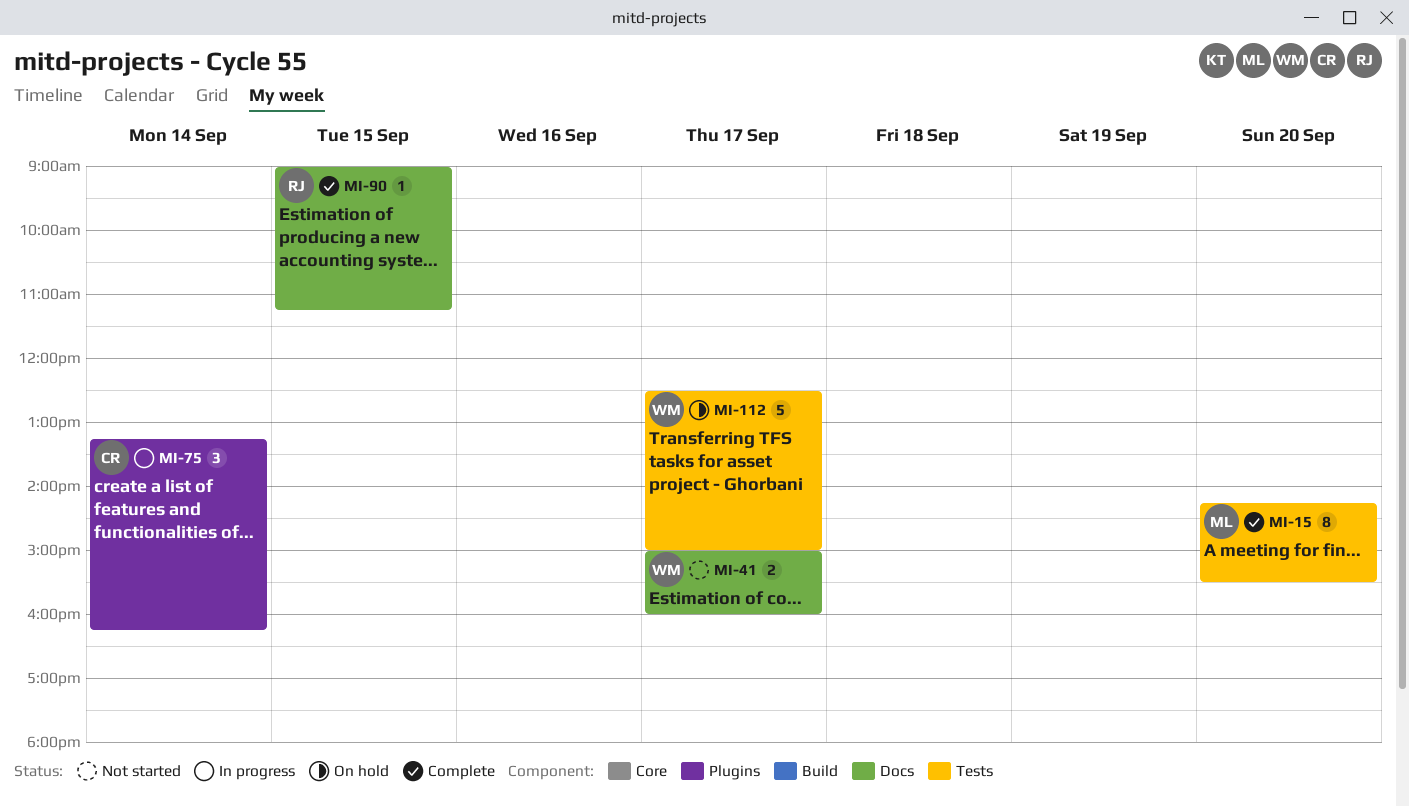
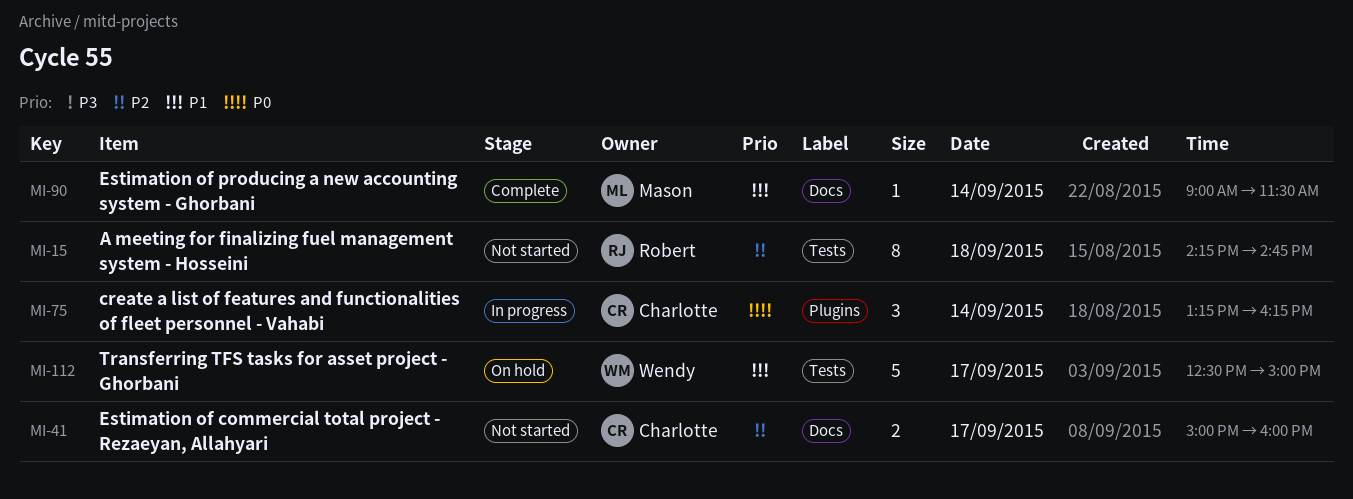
MI-15, status: Complete -> Not started
MI-15, owner: Mason -> Robert
MI-15, day: Sep 20 -> Sep 18
MI-15, ends: 15:30 -> 14:45
MI-41, owner: Wendy -> Charlotte
MI-90, owner: Robert -> Mason
MI-90, day: Sep 15 -> Sep 14
MI-90, ends: 11:15 -> 11:30

